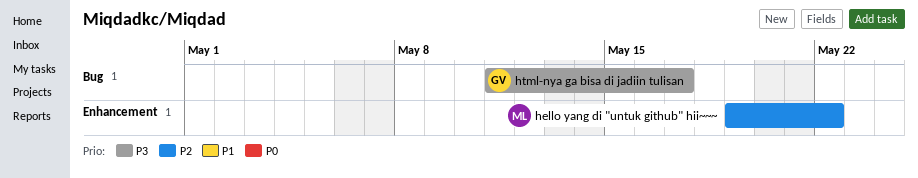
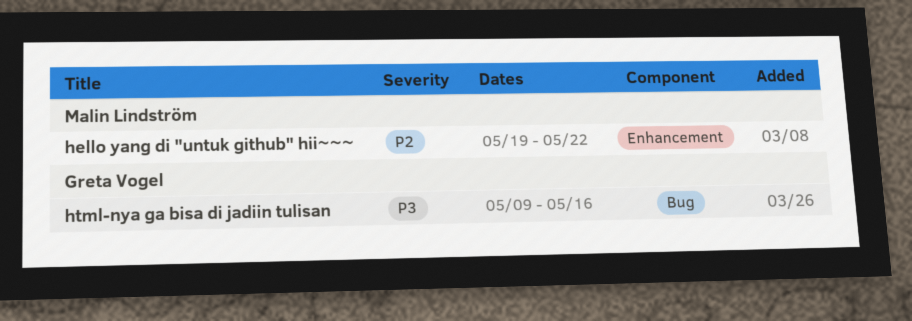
html-nya ga bisa di jadiin tulisan, start: May 11 -> May 9
html-nya ga bisa di jadiin tulisan, due: May 17 -> May 16

